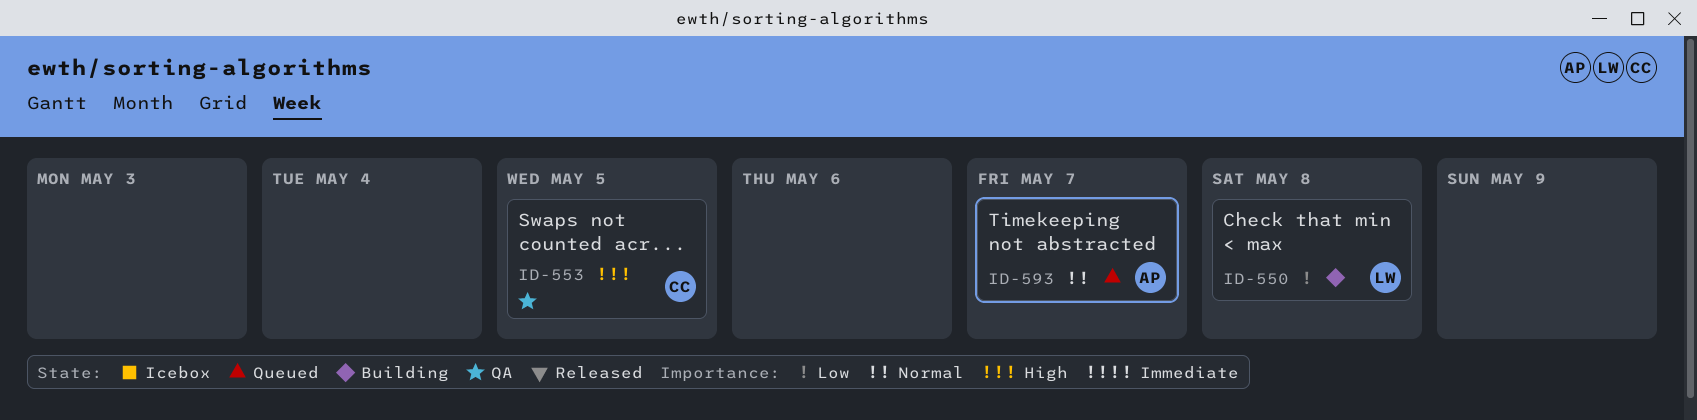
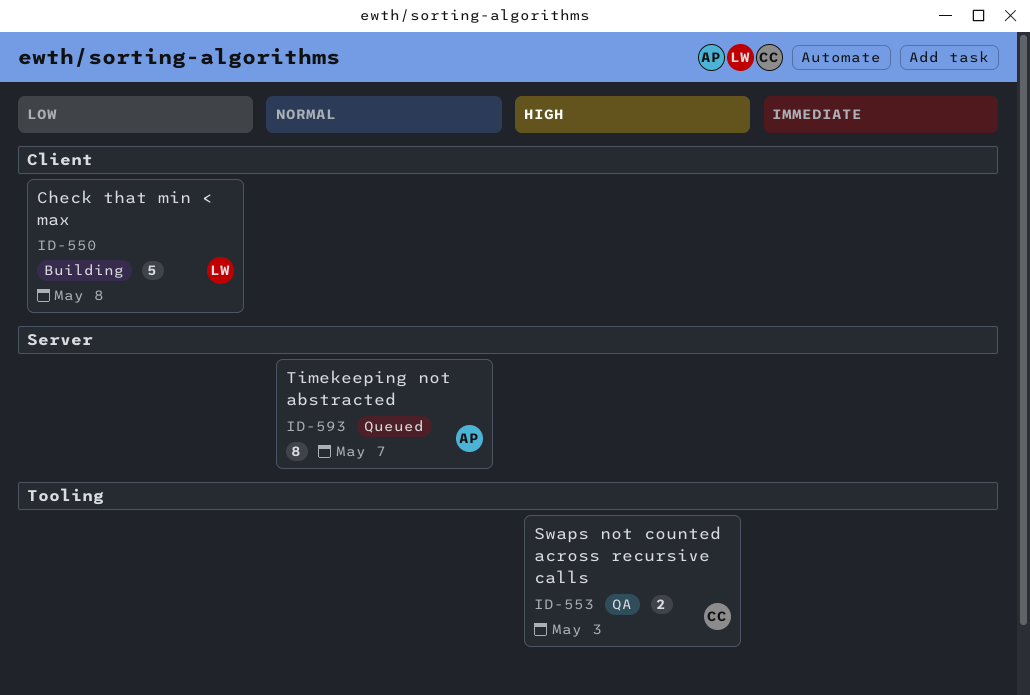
ID-553, due: May 5 -> May 3

